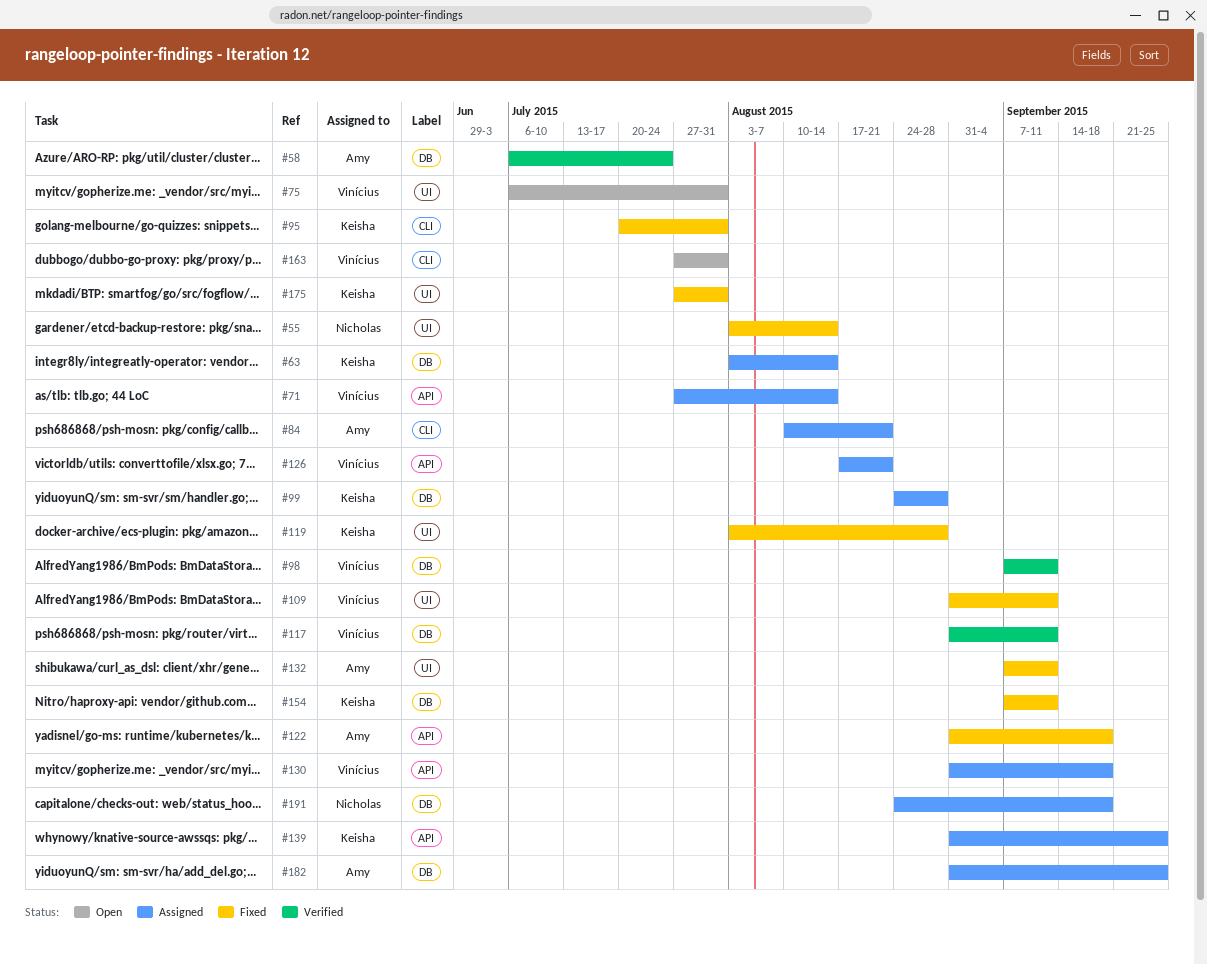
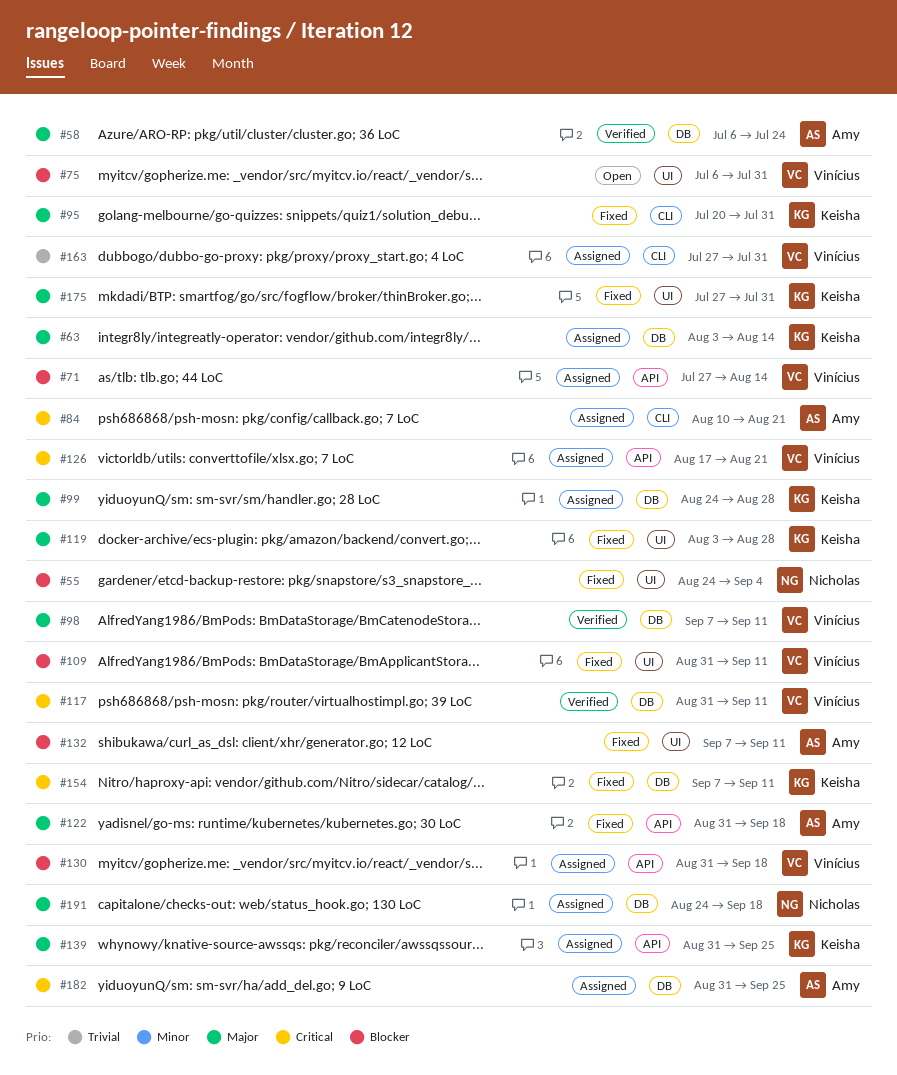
#55, start: Aug 3 -> Aug 24
#55, due: Aug 14 -> Sep 4
#163, status: Open -> Assigned

